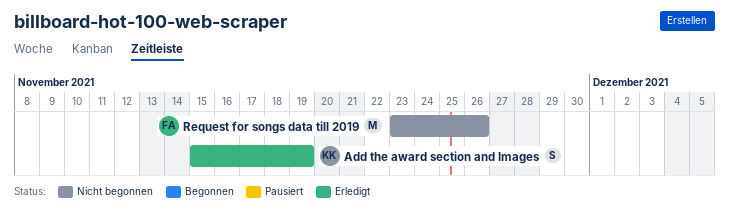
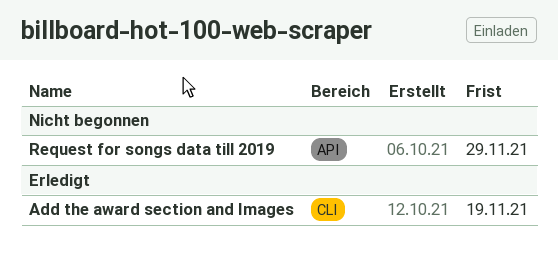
Request for songs data till 2019, due: Nov 26 -> Nov 29

